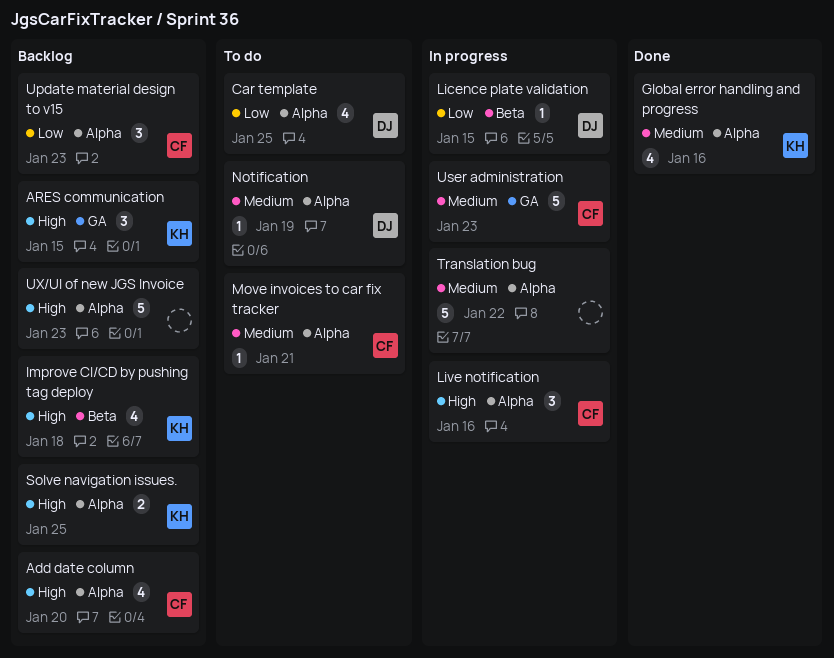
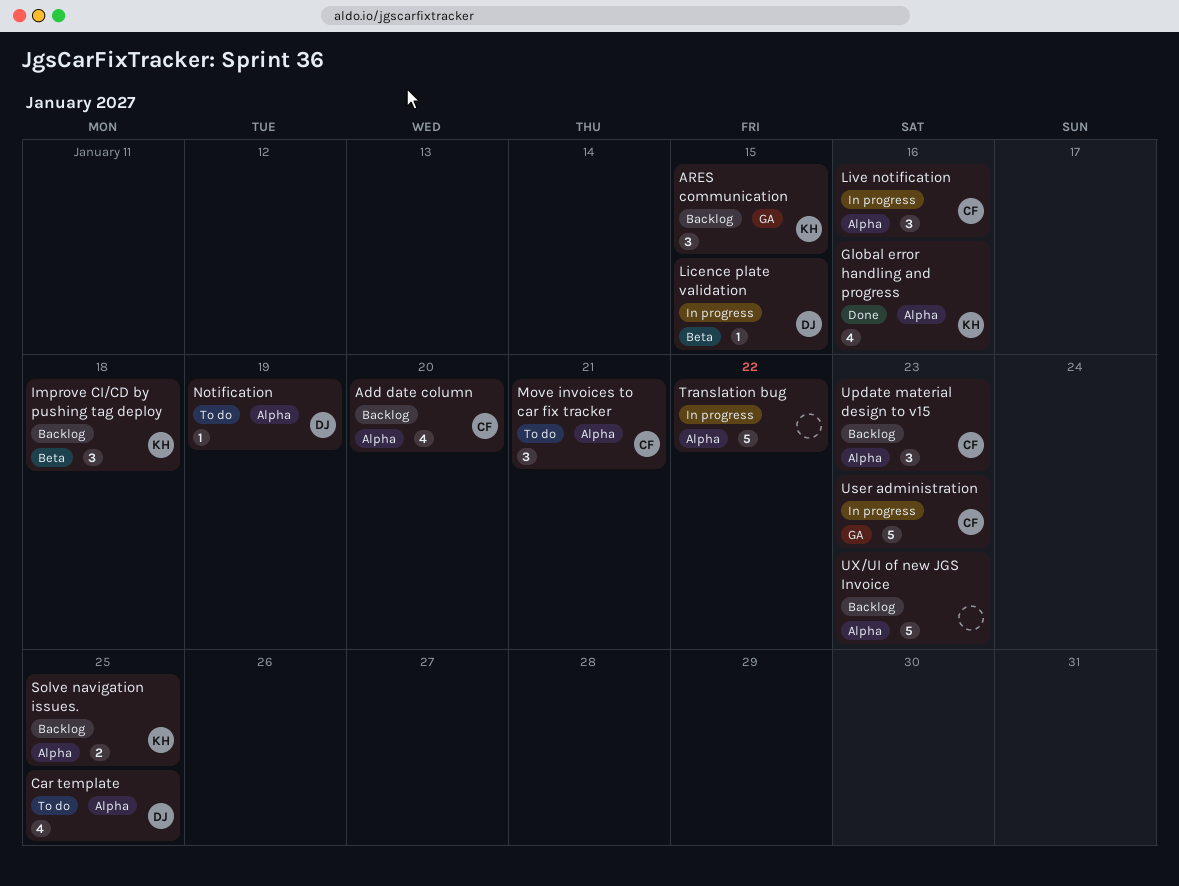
Improve CI/CD by pushing tag deploy, estimate: 4 -> 3
Move invoices to car fix tracker, estimate: 1 -> 3

